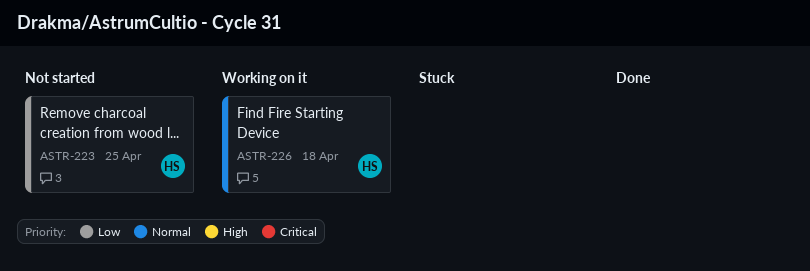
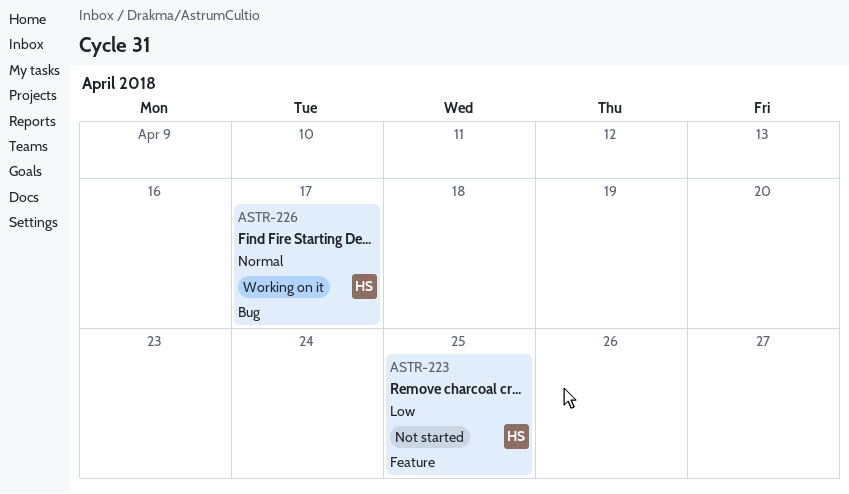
ASTR-226, due: Apr 18 -> Apr 17

